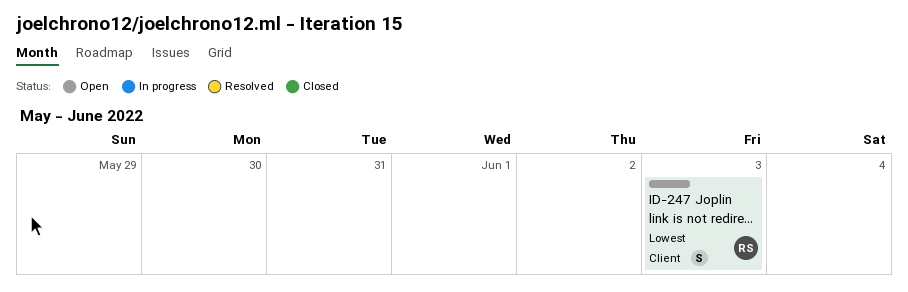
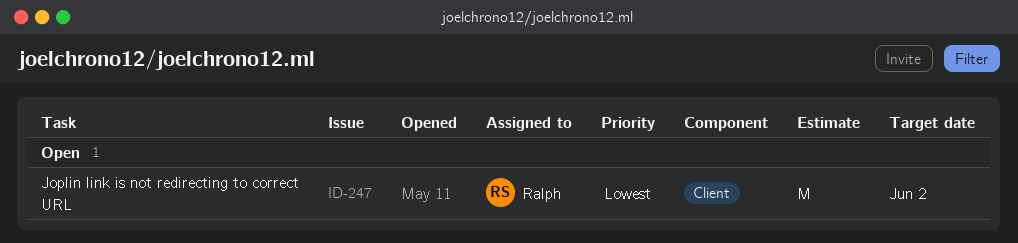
ID-247, estimate: S -> M
ID-247, due: Jun 3 -> Jun 2

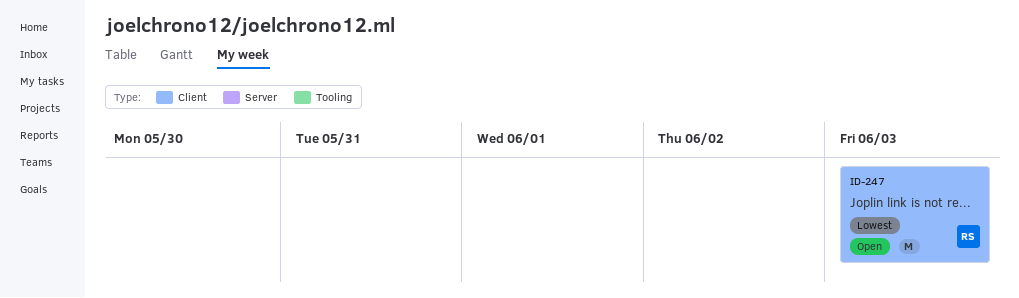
ID-247, due: Jun 2 -> Jun 3

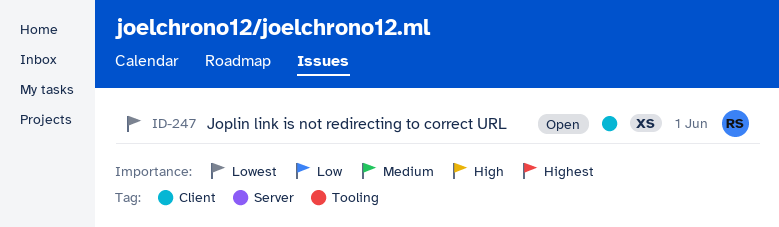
ID-247, estimate: M -> XS
ID-247, due: Jun 3 -> Jun 1

